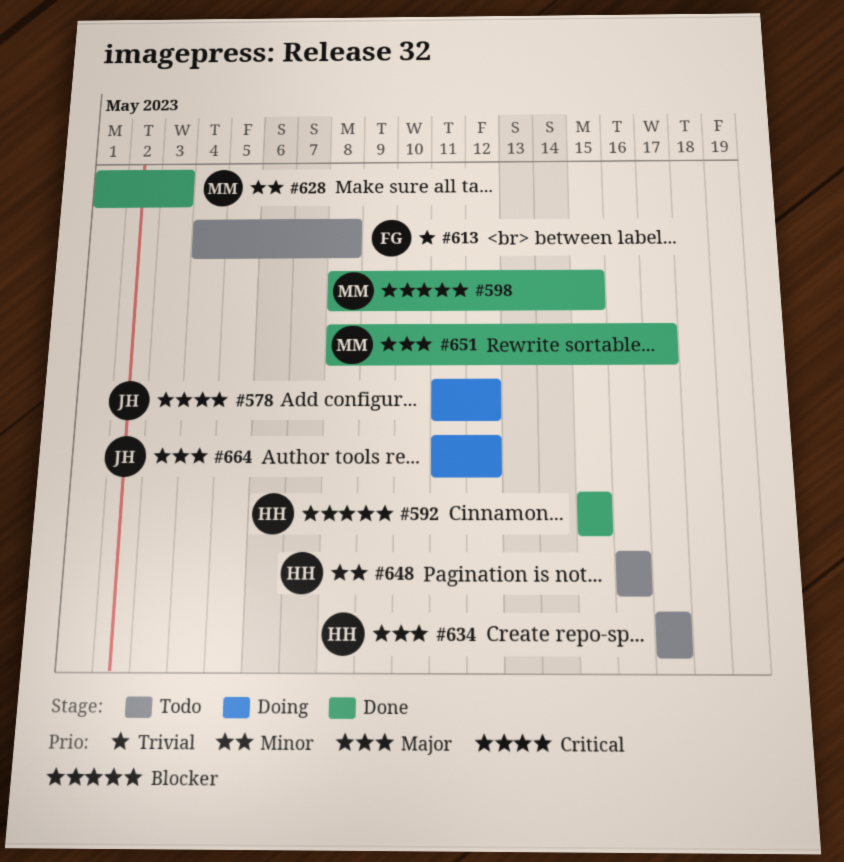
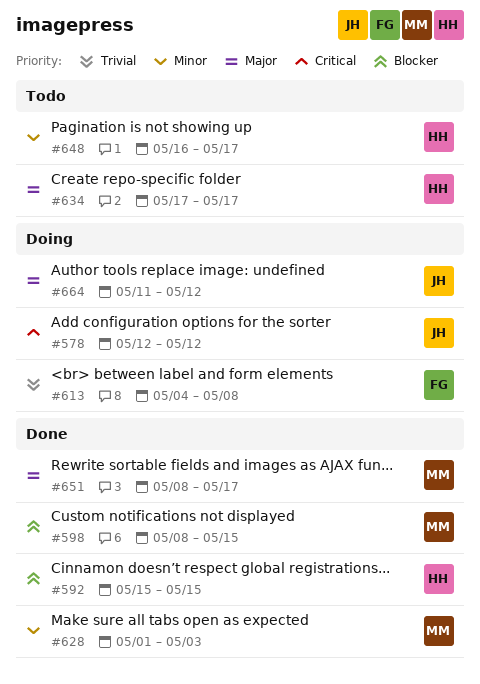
#578, start: May 11 -> May 12
#613, status: Todo -> Doing
#648, due: May 16 -> May 17

